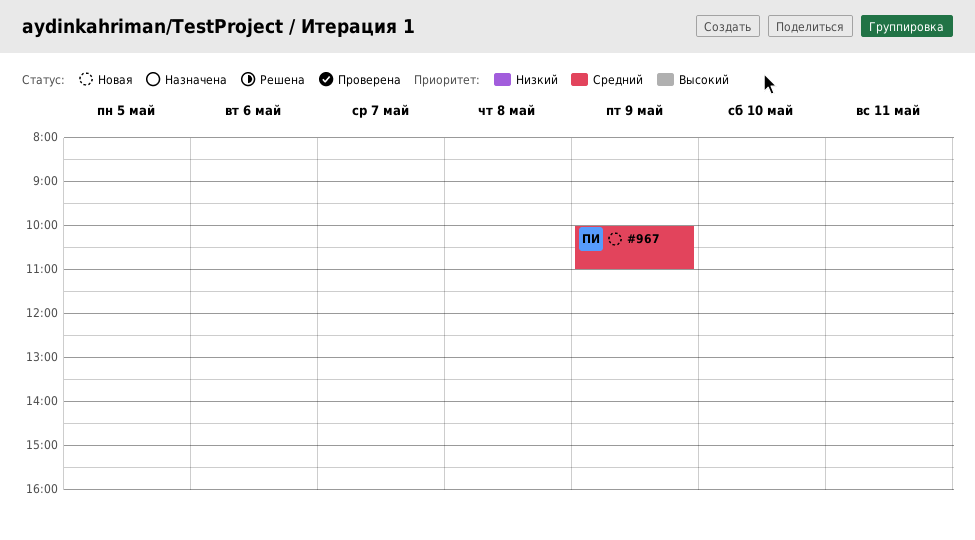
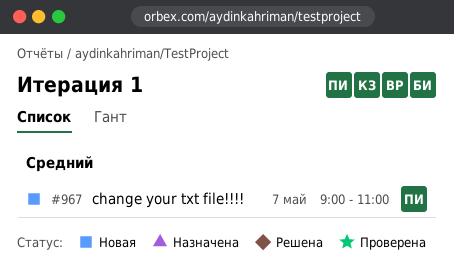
#967, day: May 9 -> May 7
#967, begins: 10:00 -> 09:00

